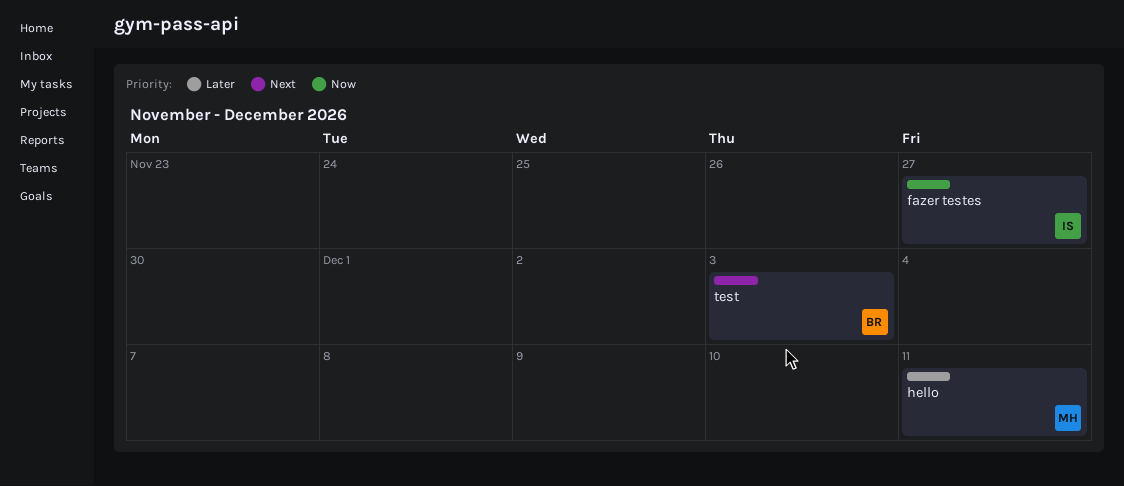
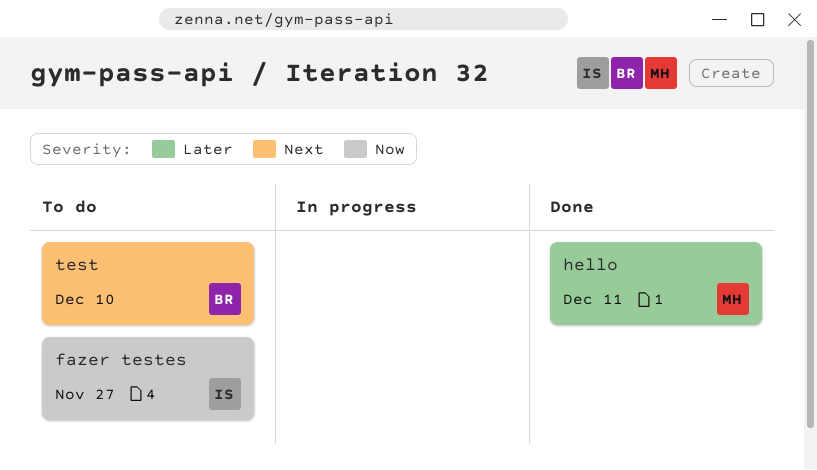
test, due: Dec 3 -> Dec 10

